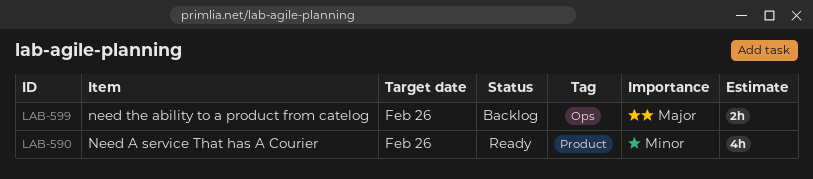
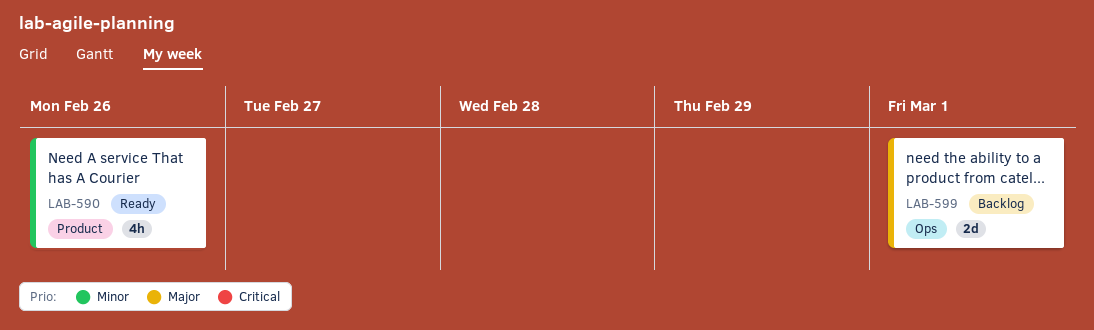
LAB-599, estimate: 2h -> 2d
LAB-599, due: Feb 26 -> Mar 1

